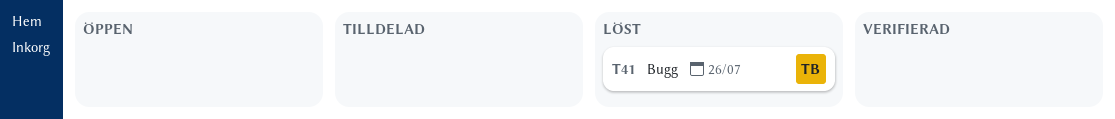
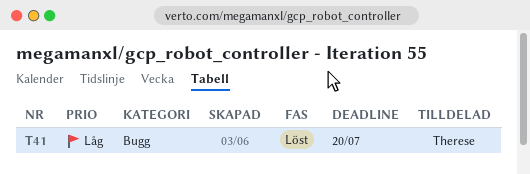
T41, due: Jul 26 -> Jul 20

